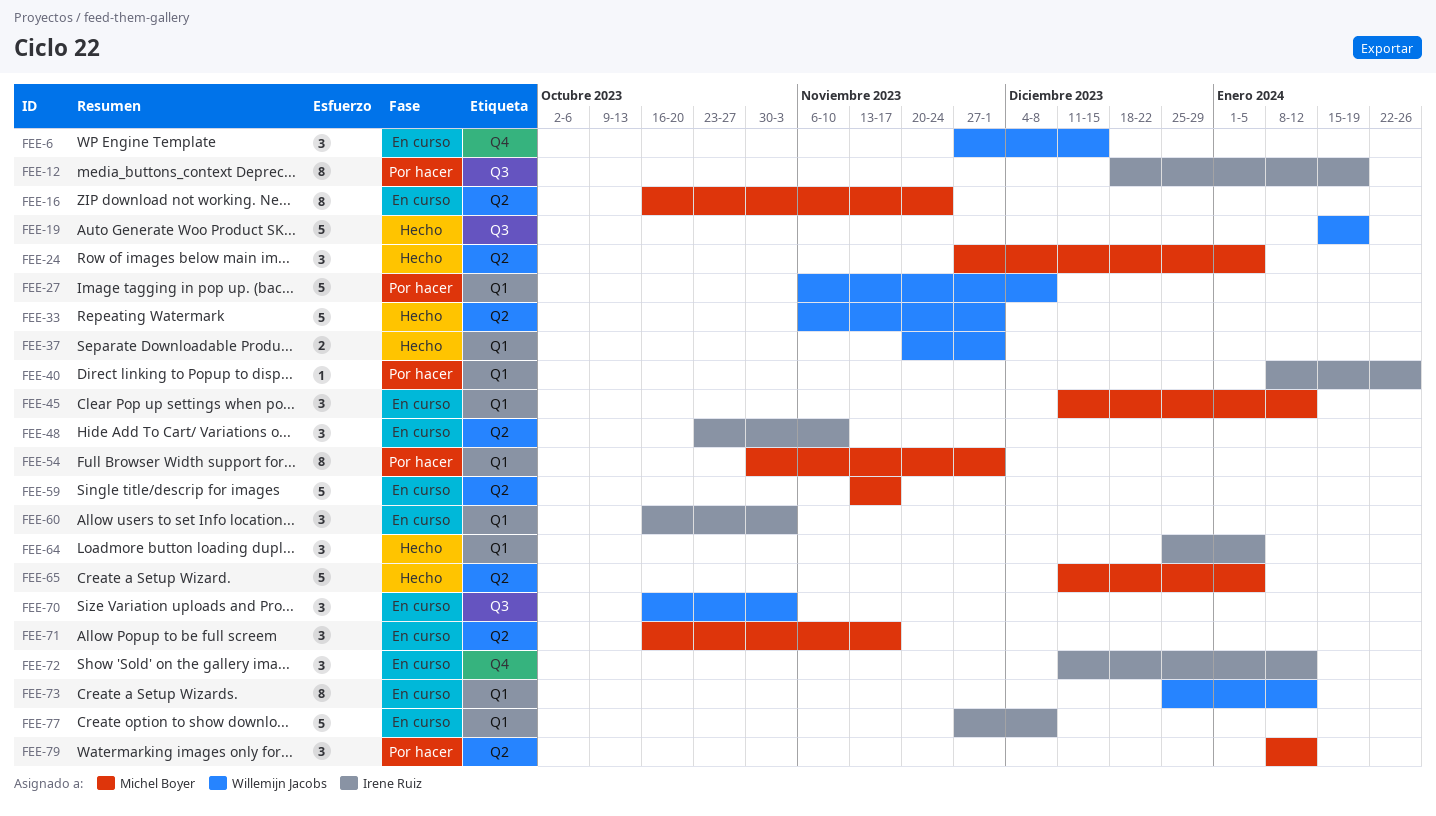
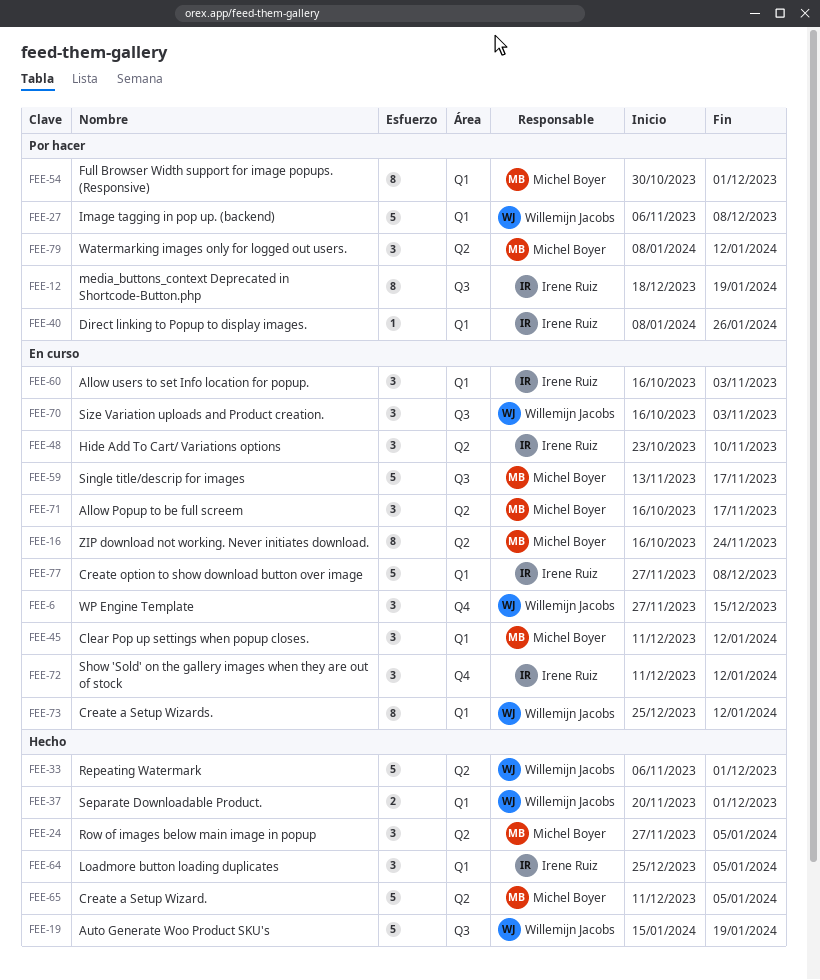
FEE-59, label: Q2 -> Q3

